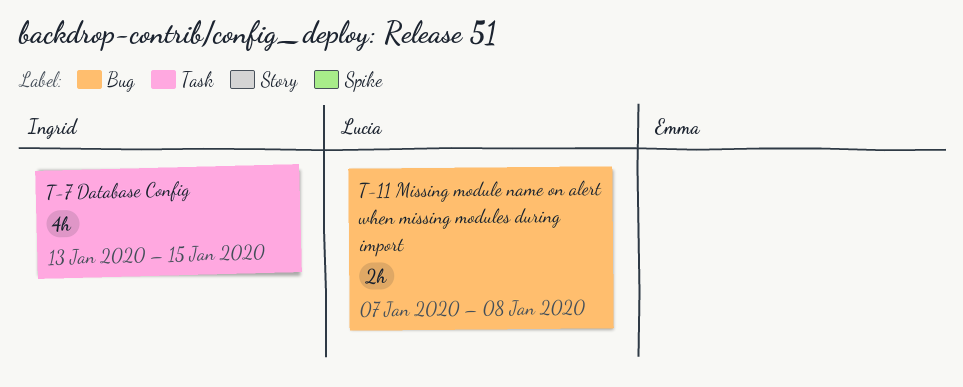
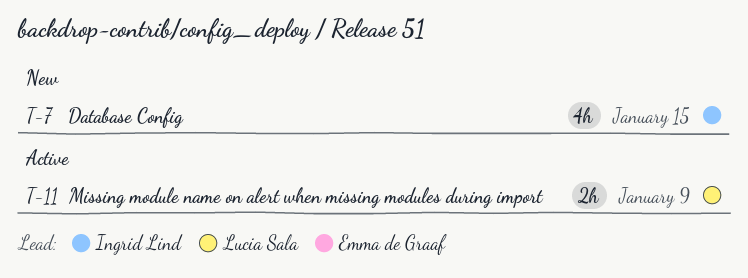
T-11, due: Jan 8 -> Jan 9

